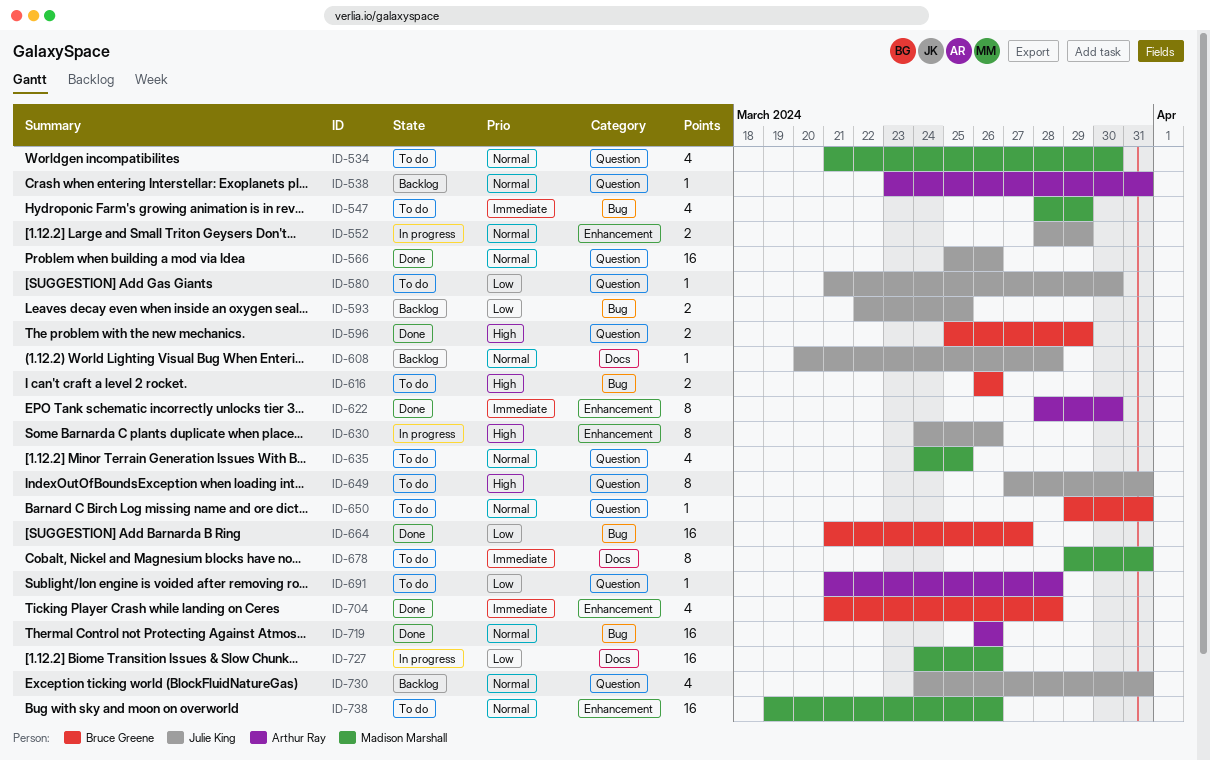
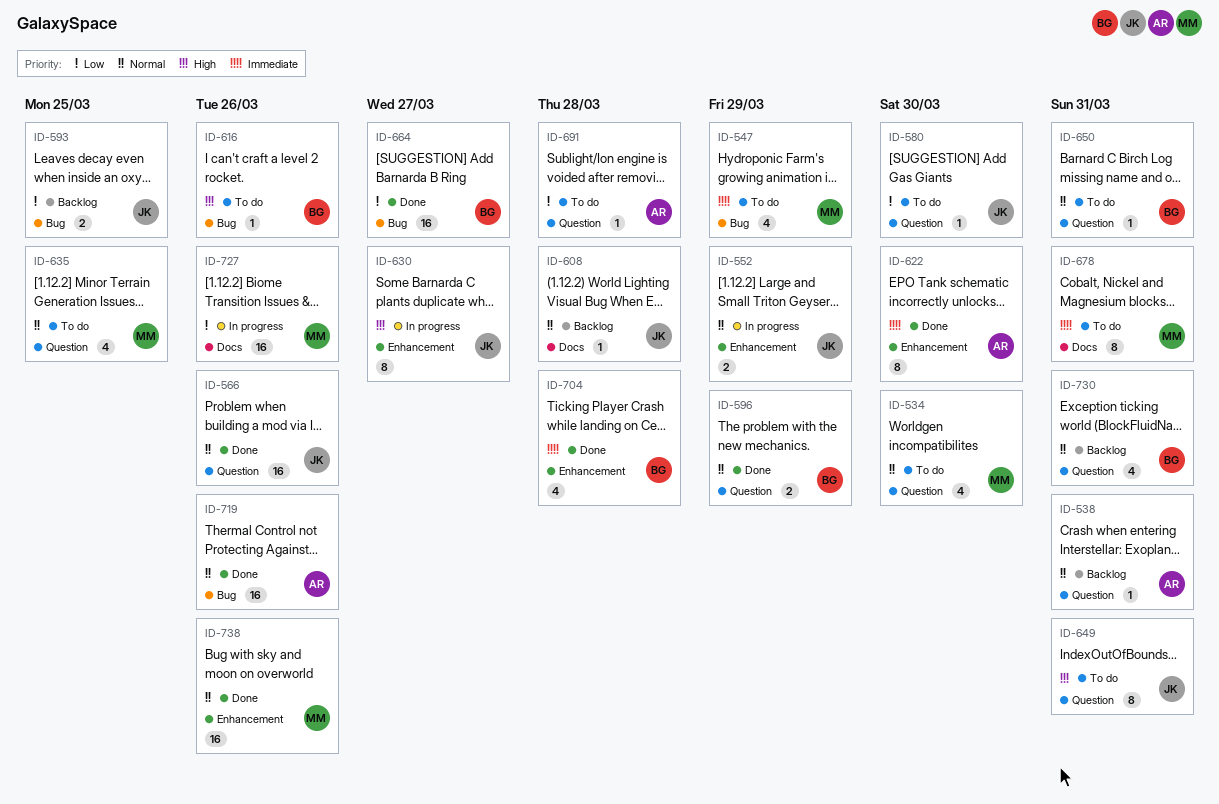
ID-596, priority: High -> Normal
ID-616, estimate: 2 -> 1
ID-630, due: Mar 26 -> Mar 27
ID-730, owner: Julie King -> Bruce Greene
ID-738, status: To do -> Done

